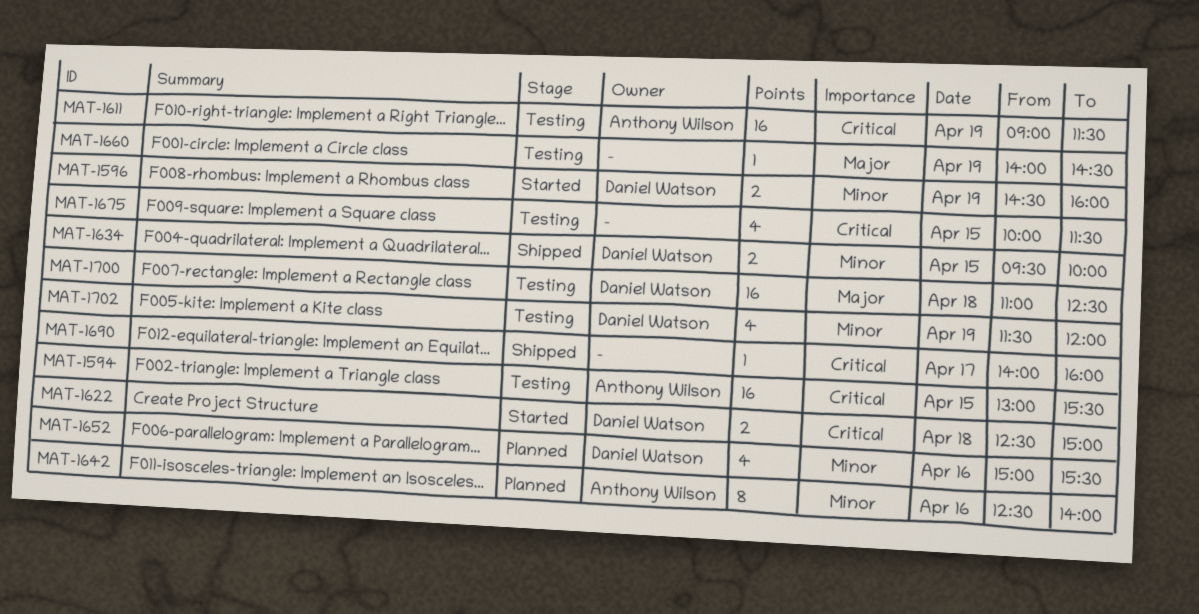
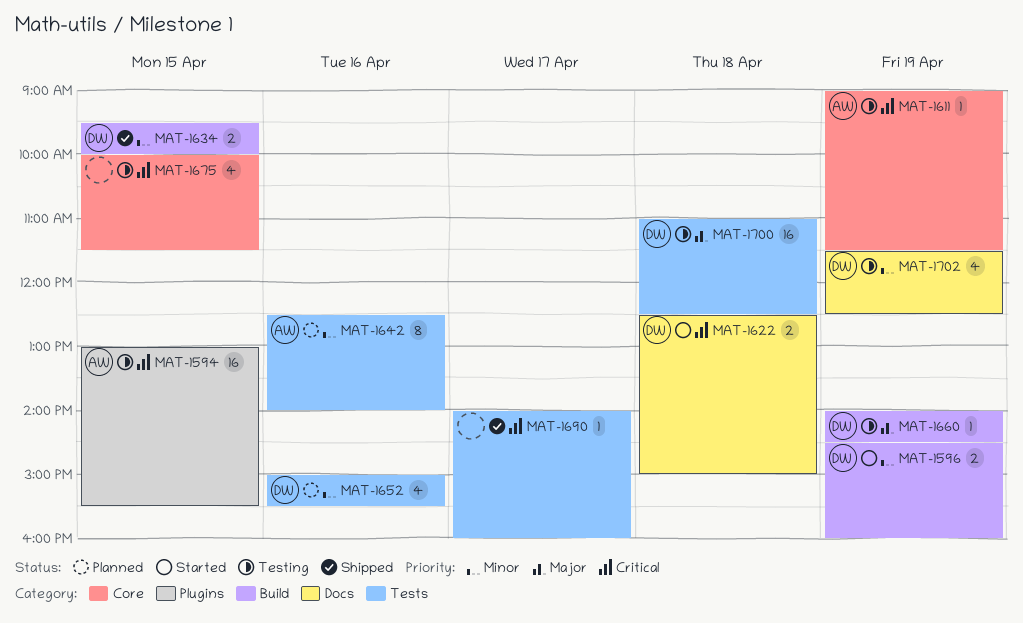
MAT-1611, estimate: 16 -> 1
MAT-1660, owner: none -> Daniel Watson
MAT-1702, ends: 12:00 -> 12:30

